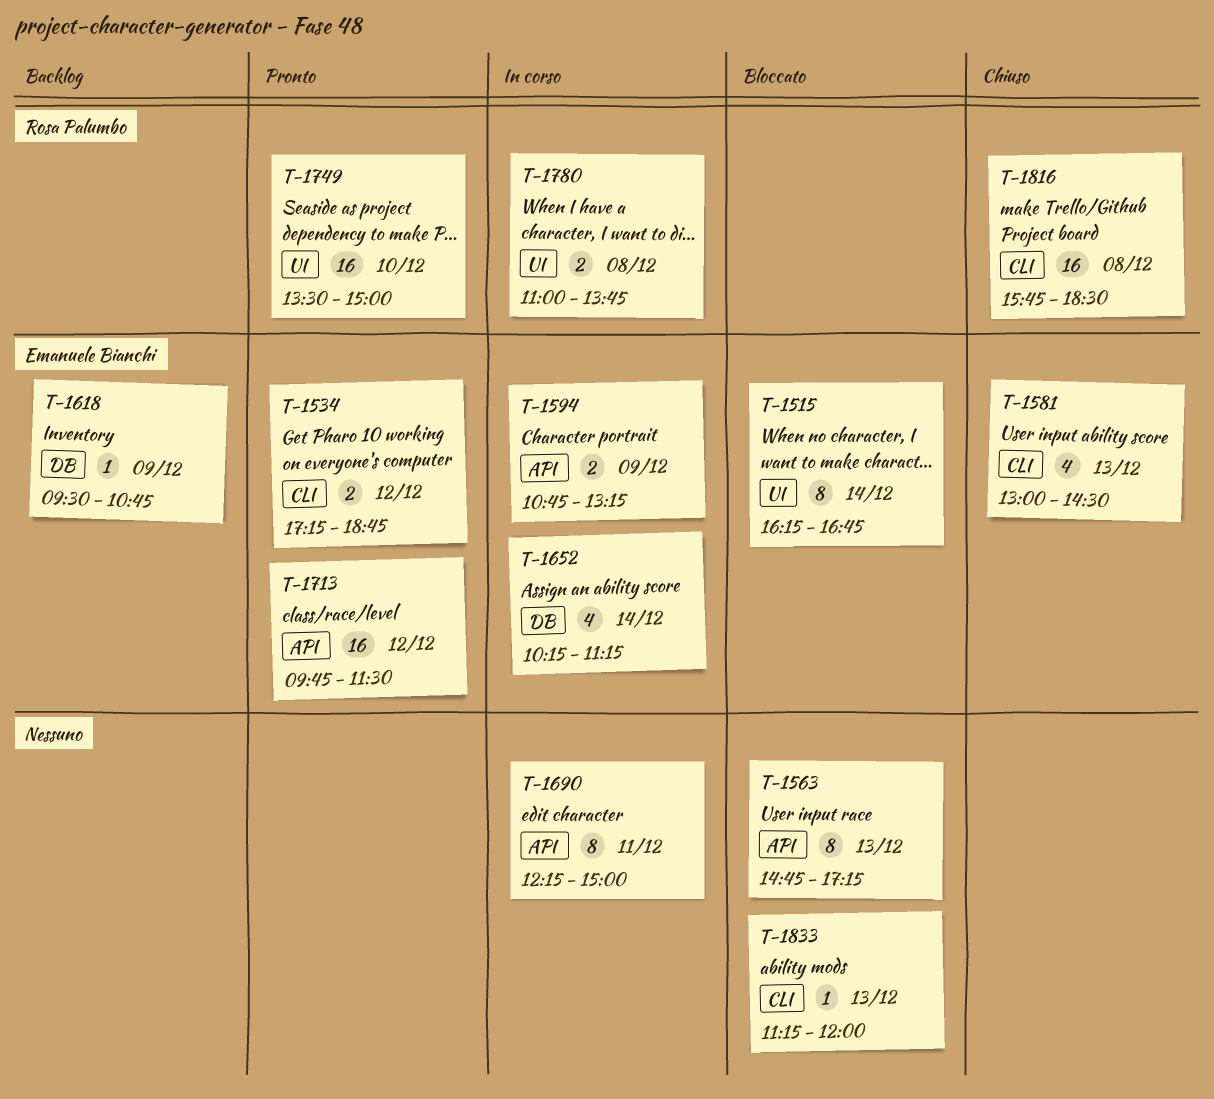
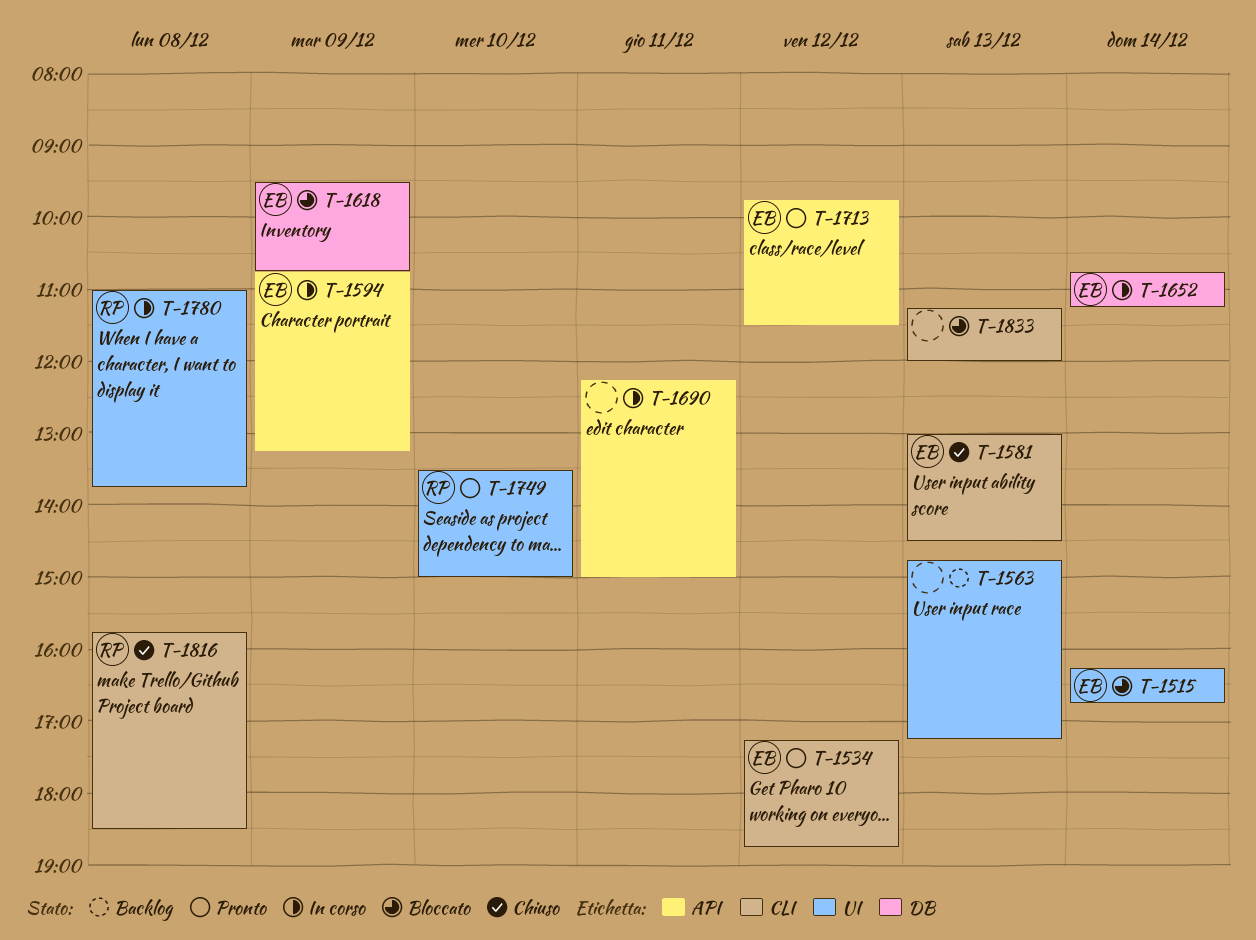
T-1563, status: Bloccato -> Backlog
T-1563, label: API -> UI
T-1618, status: Backlog -> Bloccato
T-1652, begins: 10:15 -> 10:45

